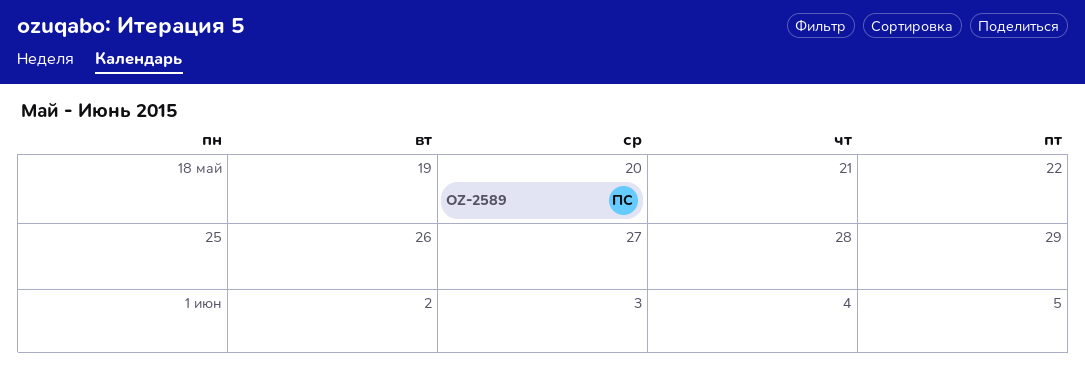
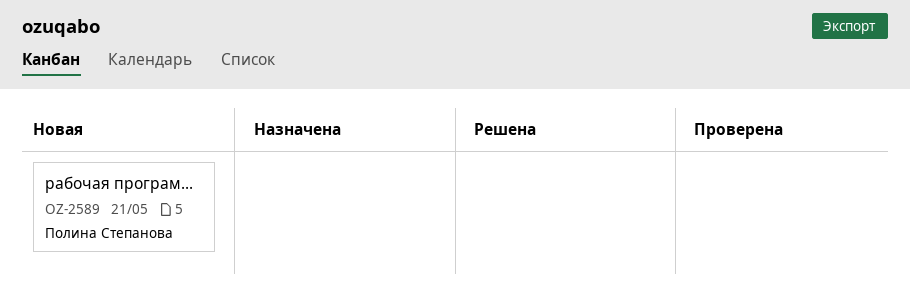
OZ-2589, due: May 20 -> May 21

